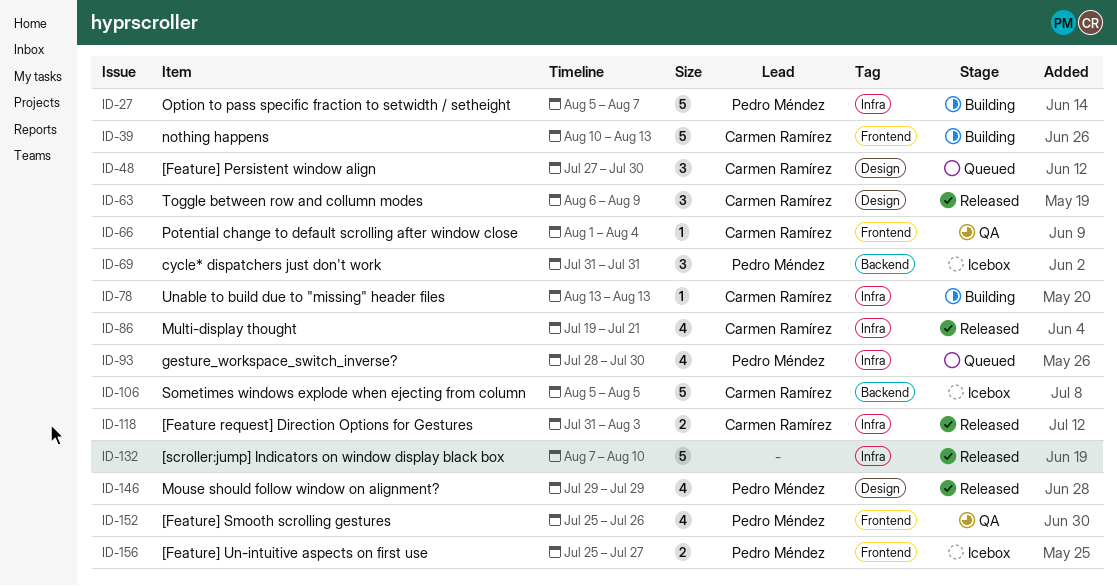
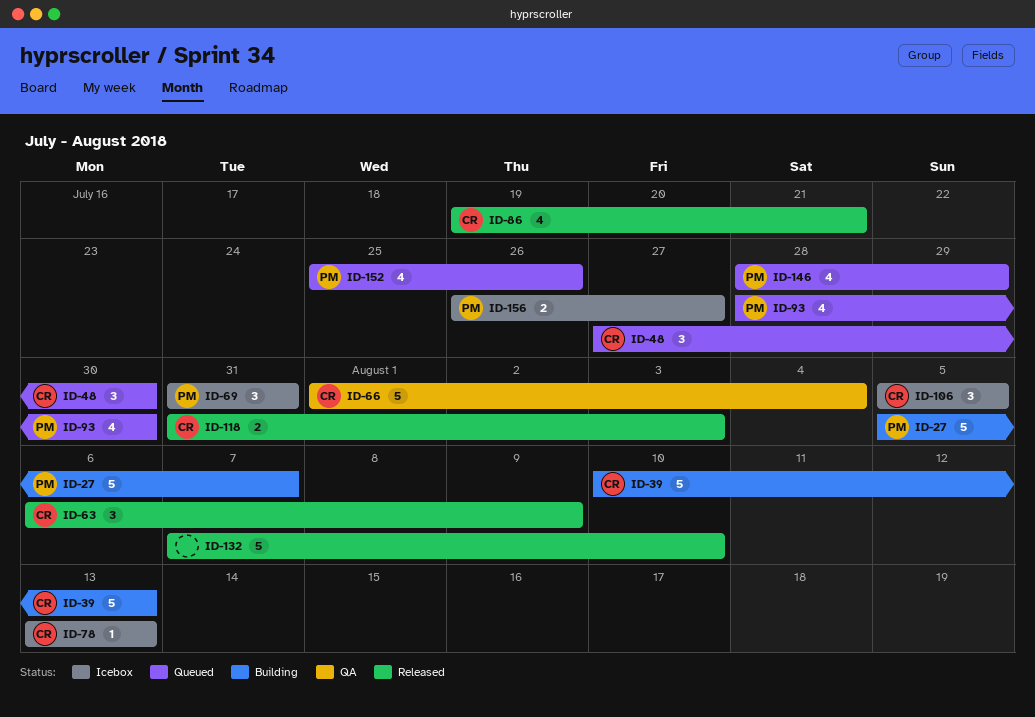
ID-66, estimate: 1 -> 5
ID-78, status: Building -> Icebox
ID-106, estimate: 5 -> 3
ID-146, status: Released -> Queued
ID-146, start: Jul 29 -> Jul 28
ID-152, status: QA -> Queued
ID-156, start: Jul 25 -> Jul 26

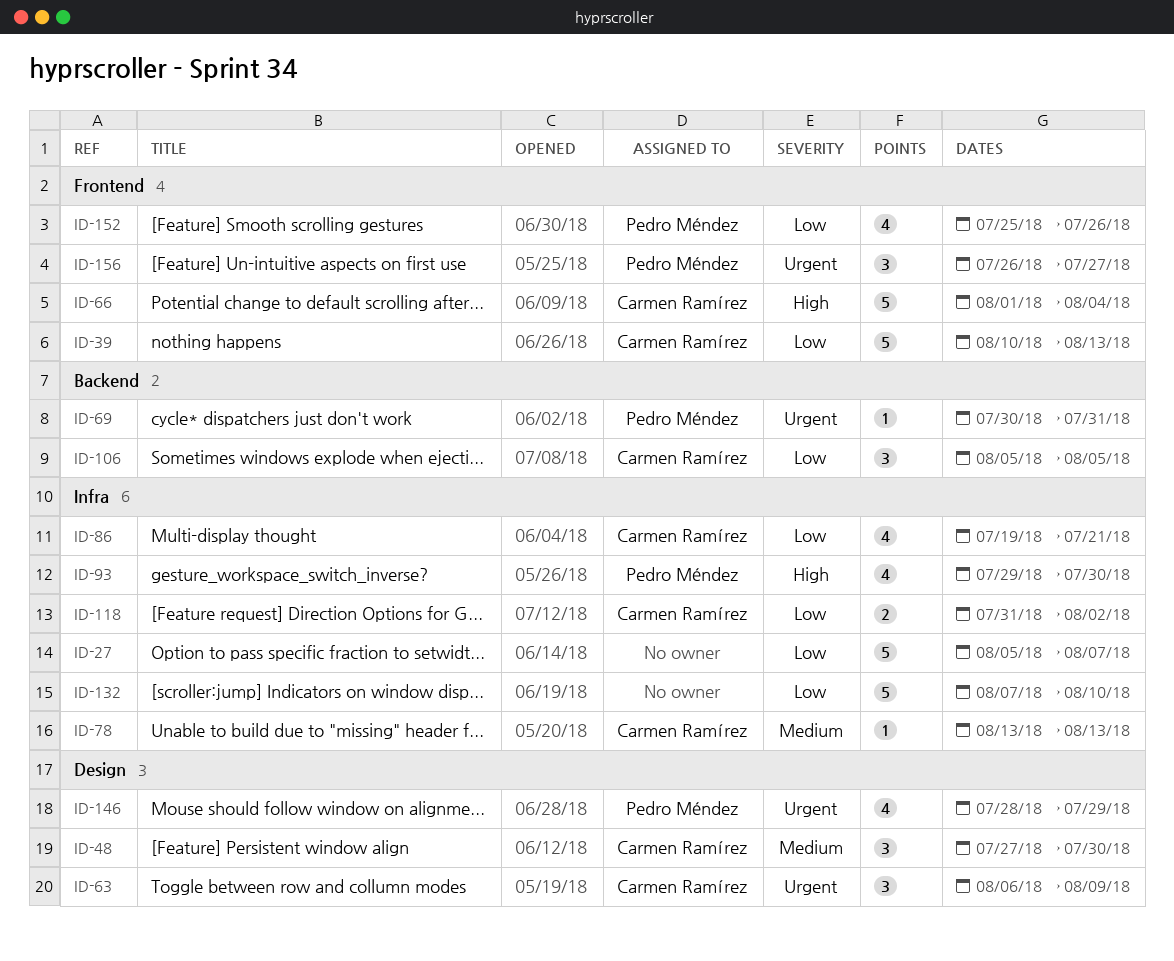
ID-27, owner: Pedro Méndez -> none
ID-69, estimate: 3 -> 1
ID-69, start: Jul 31 -> Jul 30
ID-93, start: Jul 28 -> Jul 29
ID-118, due: Aug 3 -> Aug 2
ID-156, estimate: 2 -> 3

